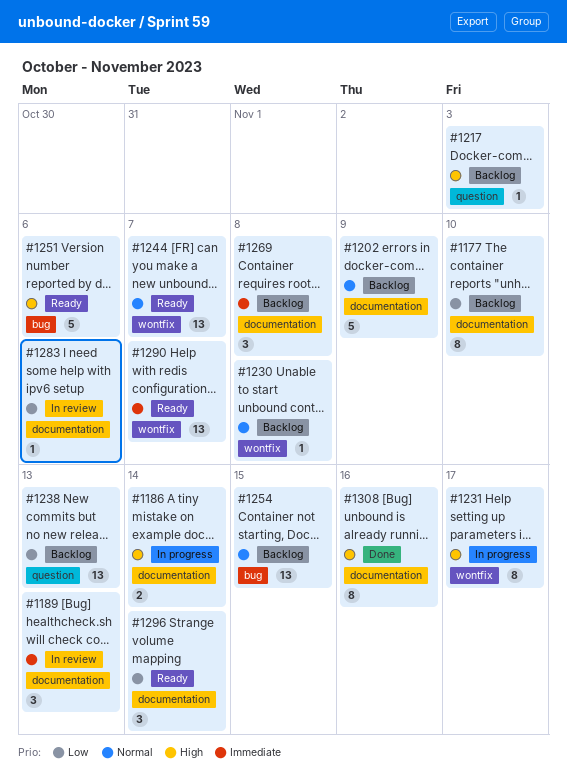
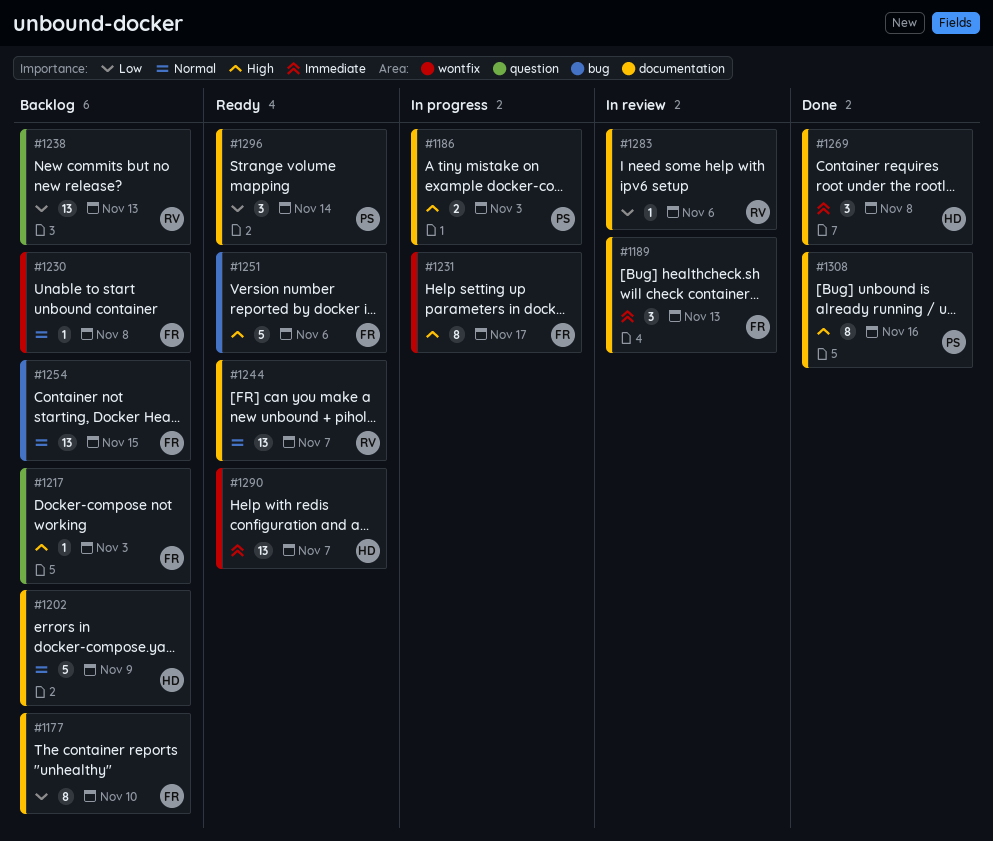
#1186, due: Nov 14 -> Nov 3
#1244, label: wontfix -> documentation
#1269, status: Backlog -> Done

